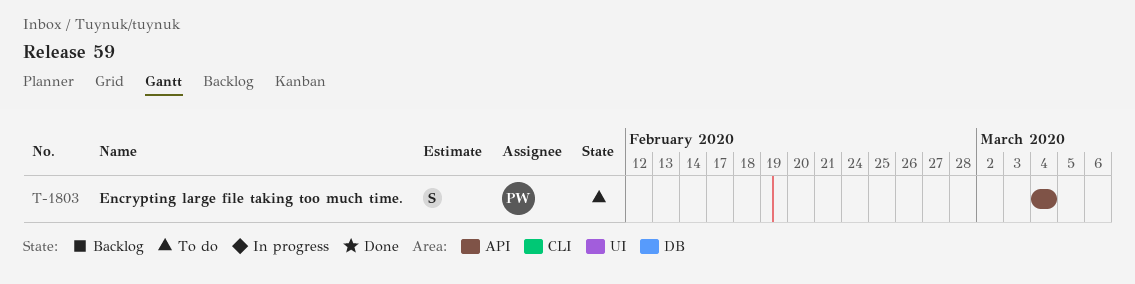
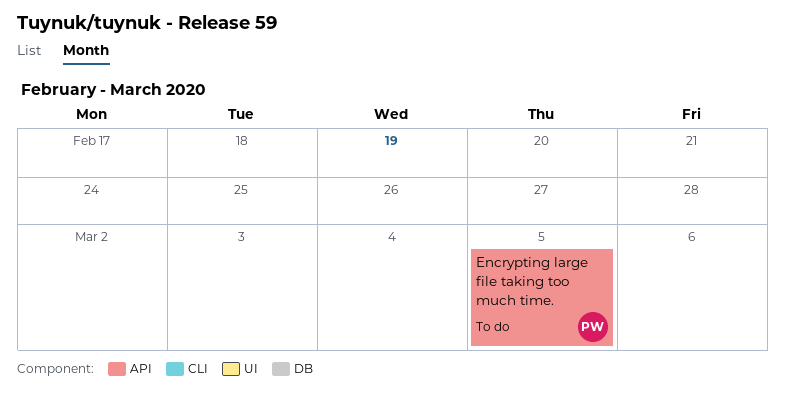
Encrypting large file taking too much time., due: Mar 4 -> Mar 5

